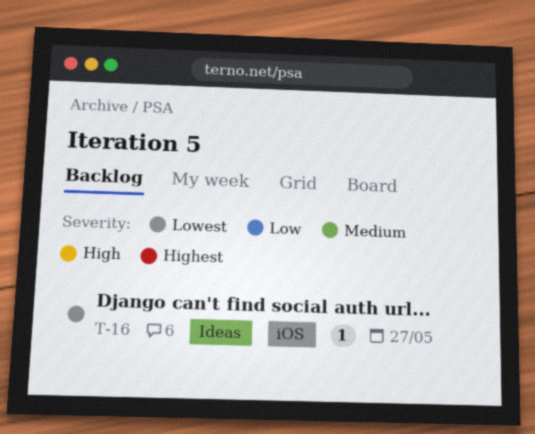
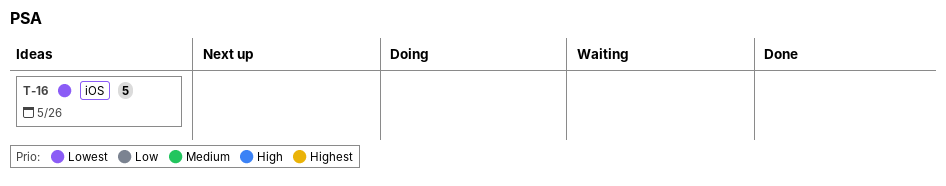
T-16, estimate: 1 -> 5
T-16, due: May 27 -> May 26

